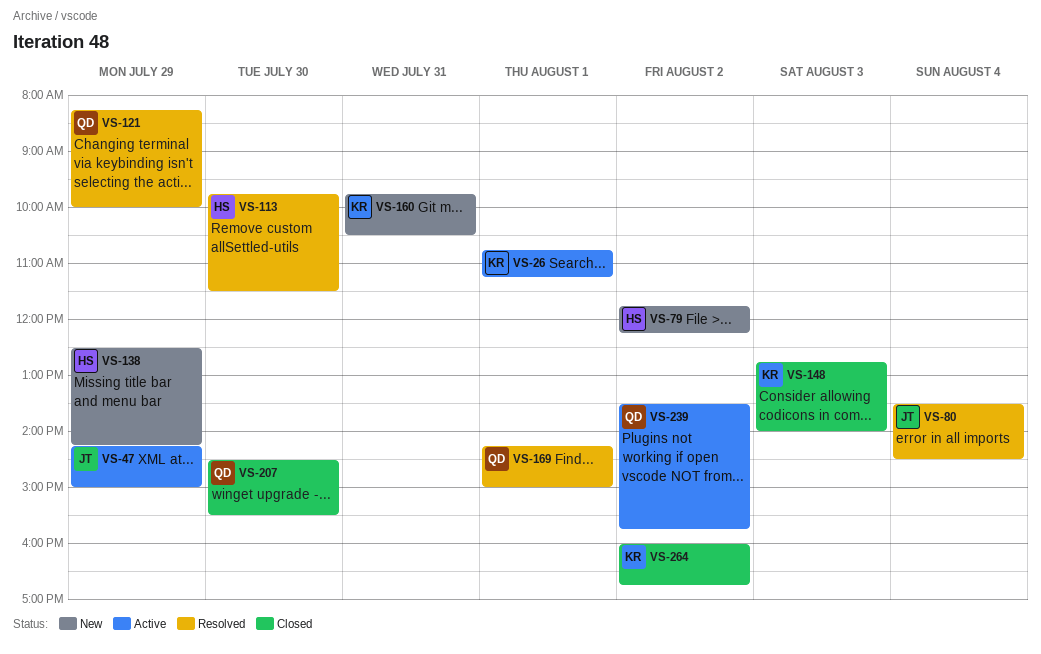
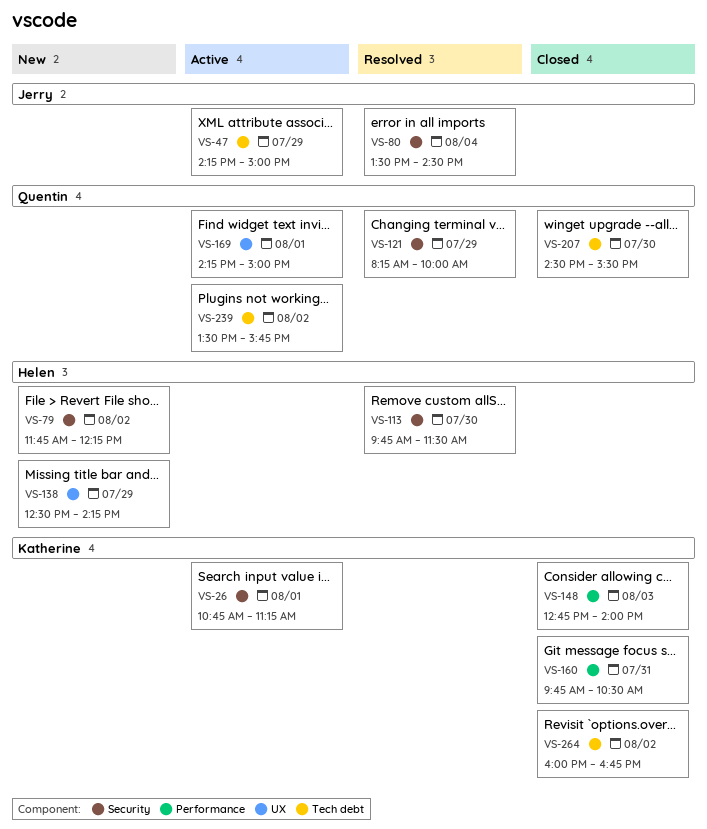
VS-160, status: New -> Closed
VS-169, status: Resolved -> Active

